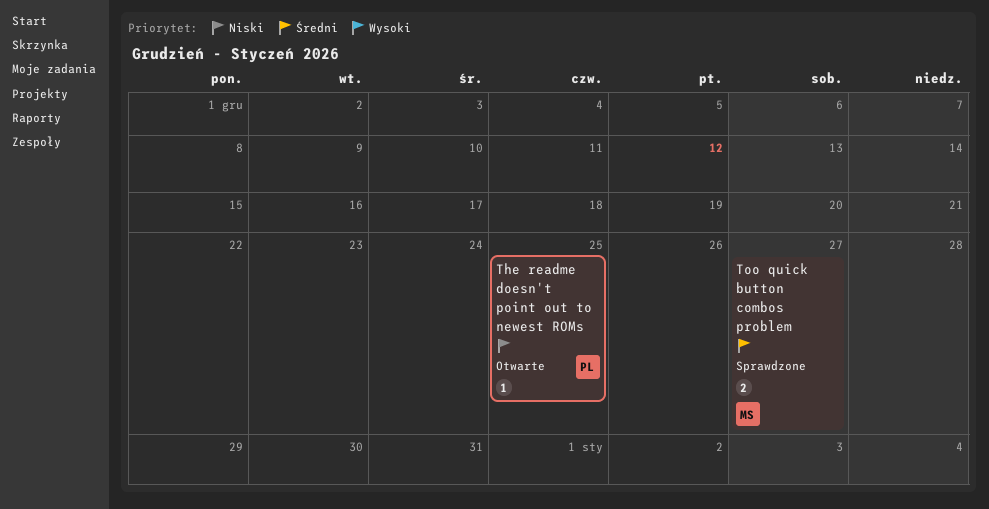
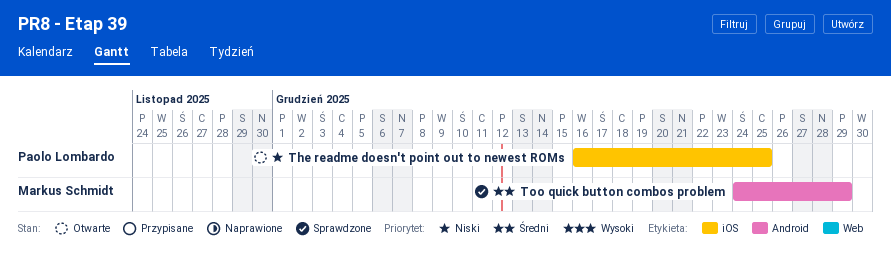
Too quick button combos problem, due: Dec 27 -> Dec 29

